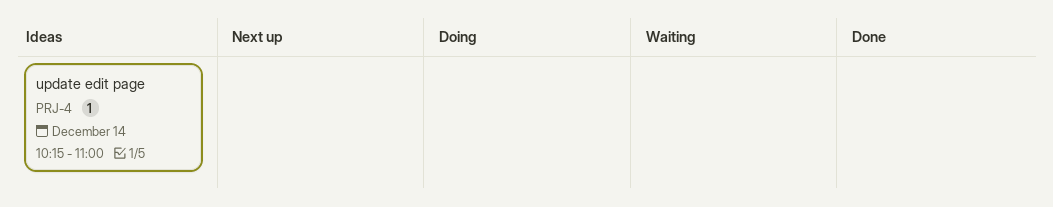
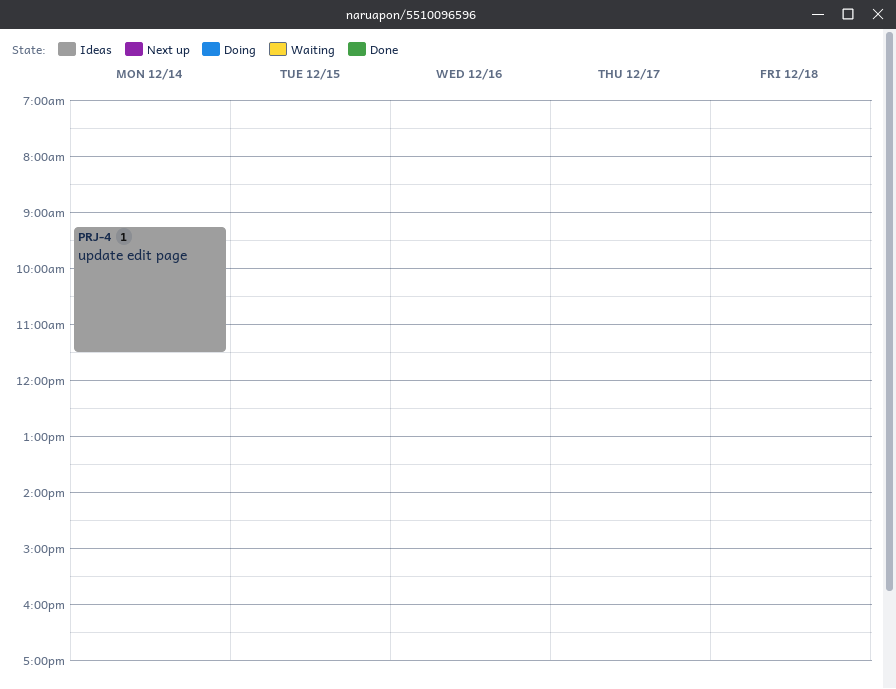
PRJ-4, begins: 10:15 -> 09:15
PRJ-4, ends: 11:00 -> 11:30

